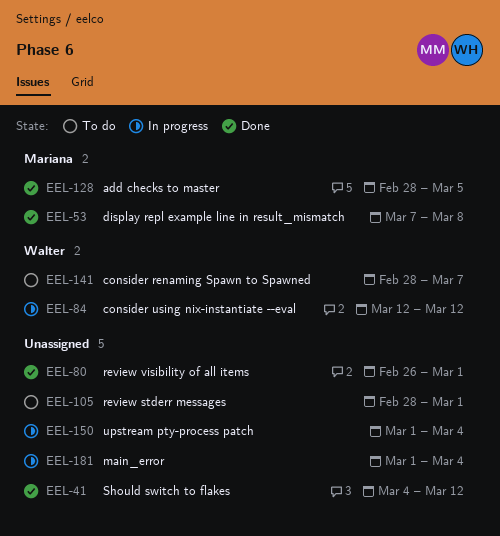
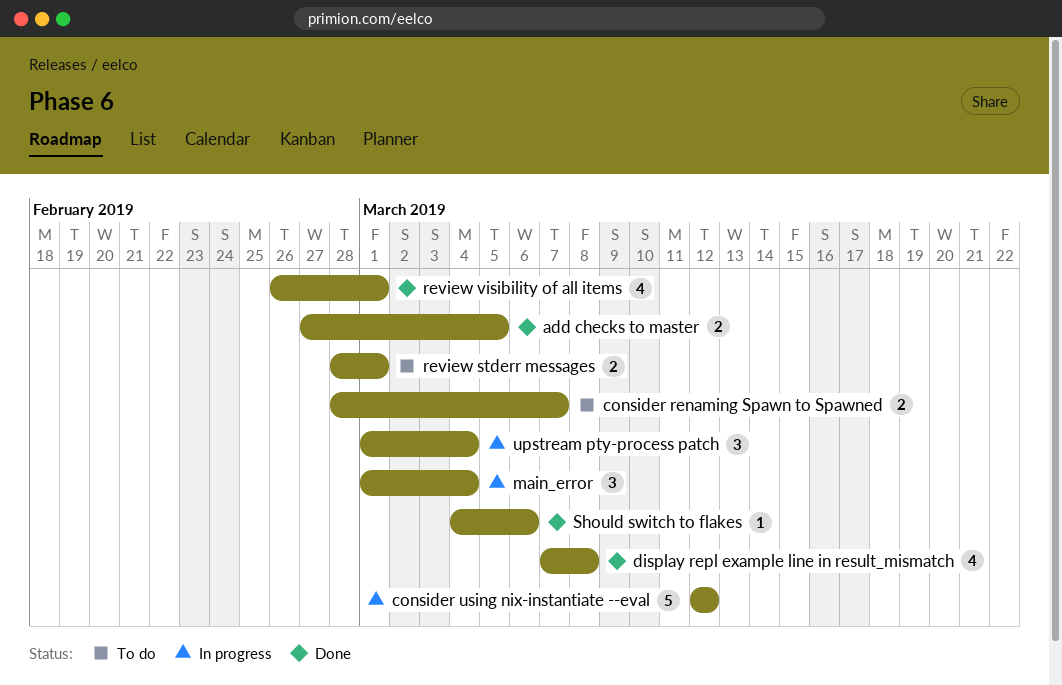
add checks to master, start: Feb 28 -> Feb 27
Should switch to flakes, due: Mar 12 -> Mar 6

